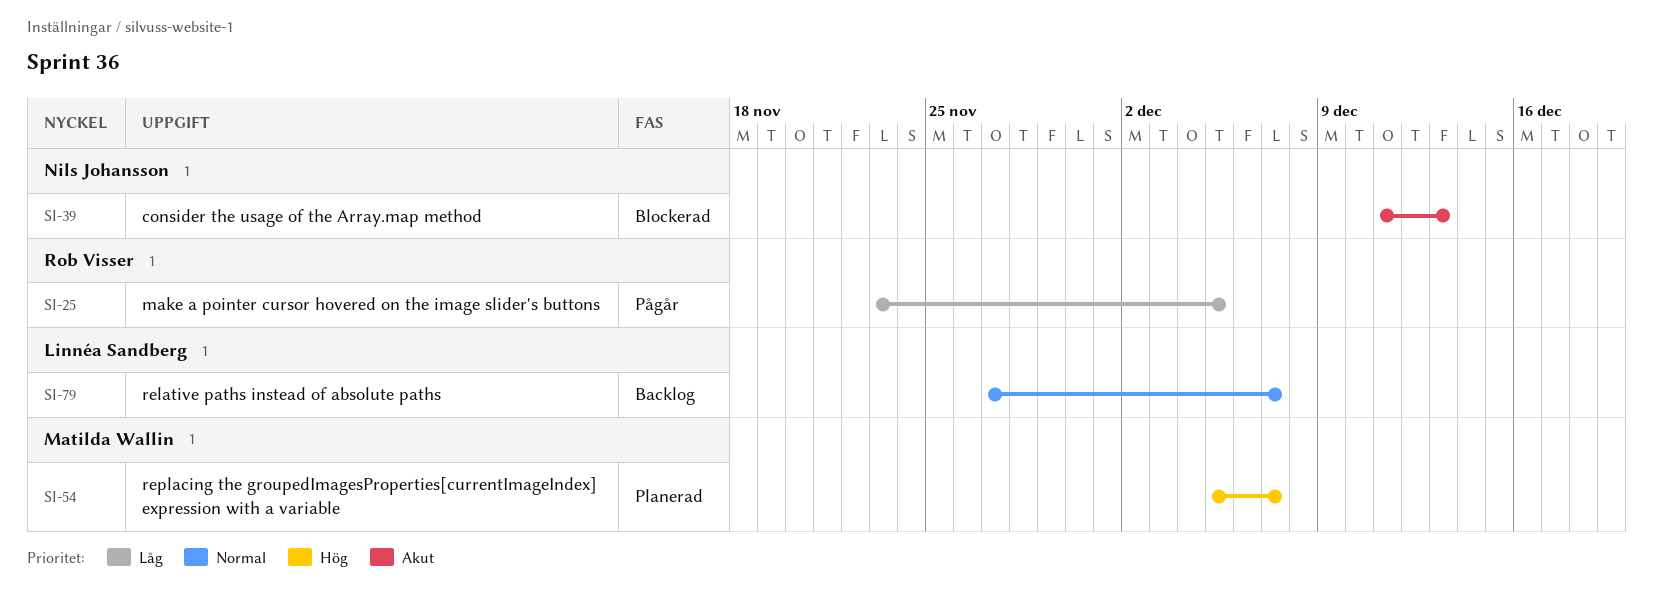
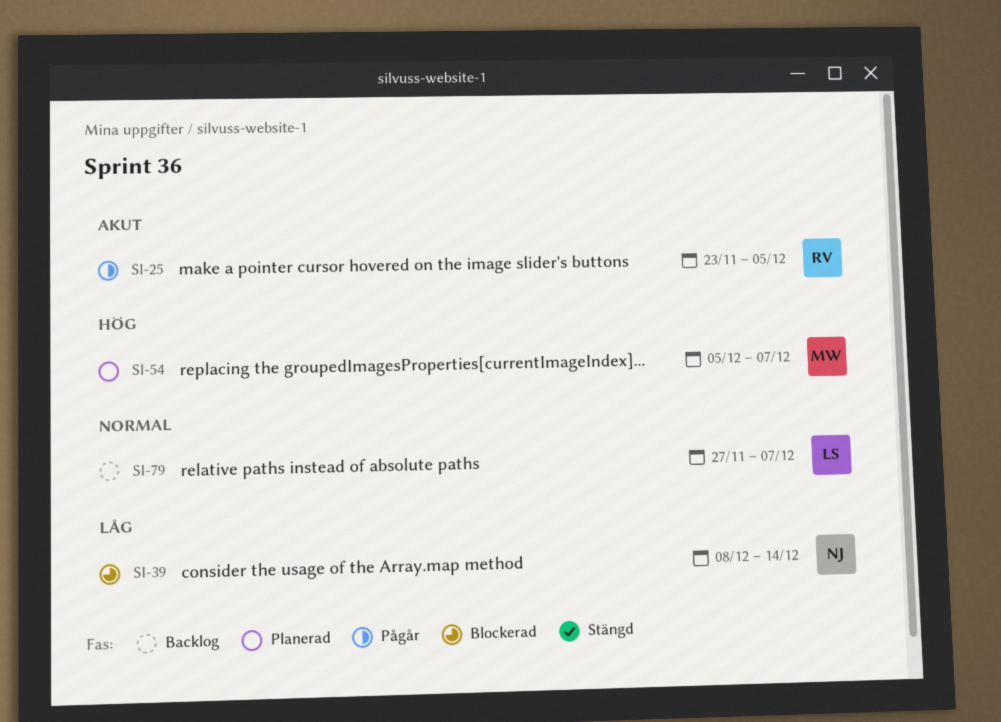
SI-25, priority: Låg -> Akut
SI-39, priority: Akut -> Låg
SI-39, start: Dec 11 -> Dec 8
SI-39, due: Dec 13 -> Dec 14

